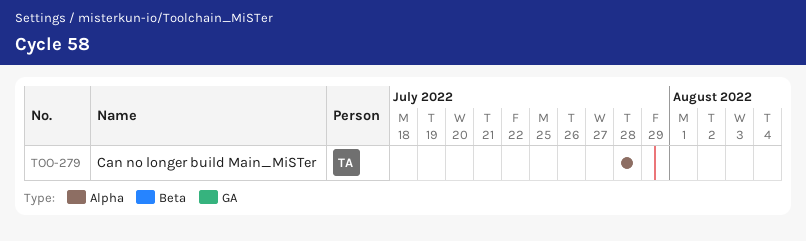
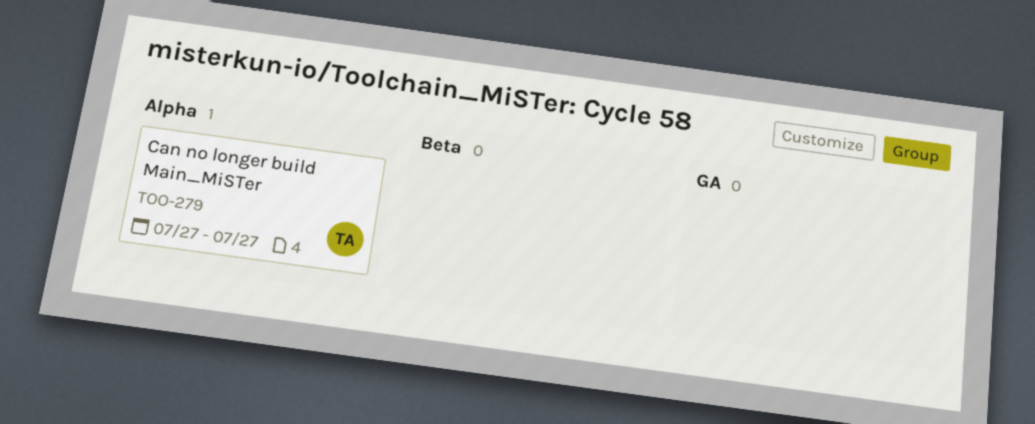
TOO-279, start: Jul 28 -> Jul 27
TOO-279, due: Jul 28 -> Jul 27

